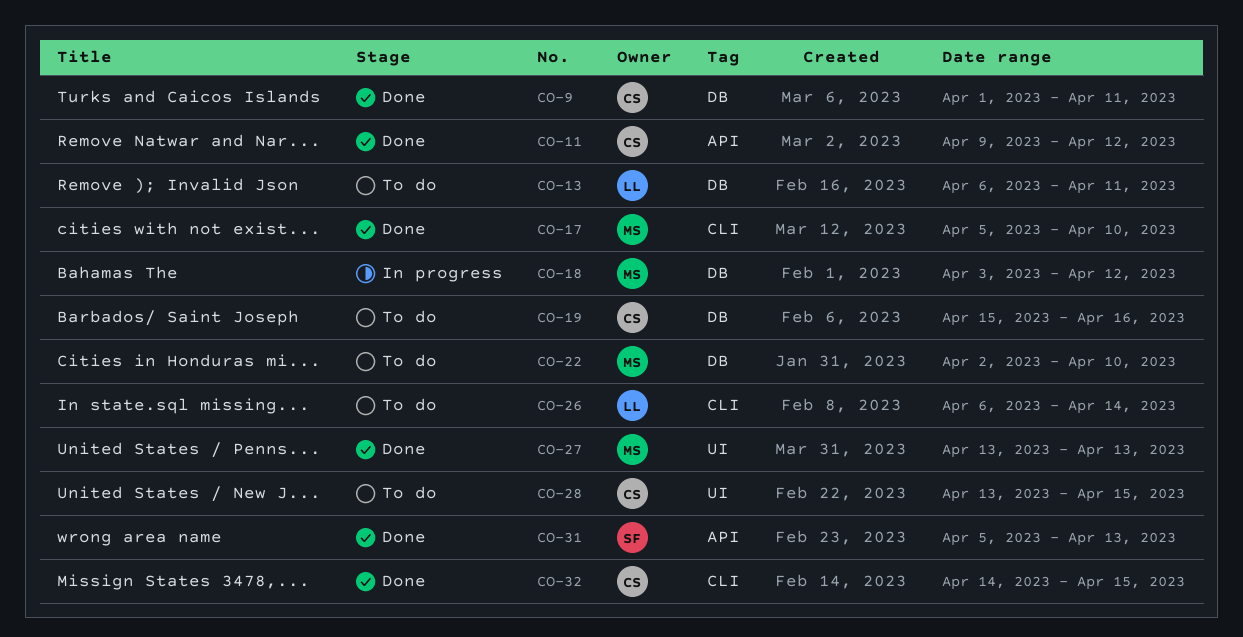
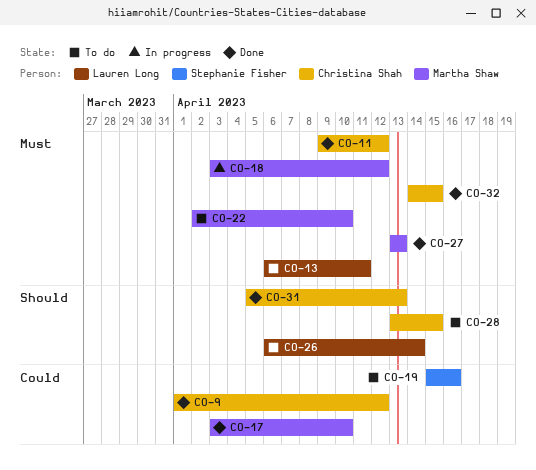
CO-9, due: Apr 11 -> Apr 12
CO-17, start: Apr 5 -> Apr 3
CO-19, owner: Christina Shah -> Stephanie Fisher
CO-31, owner: Stephanie Fisher -> Christina Shah

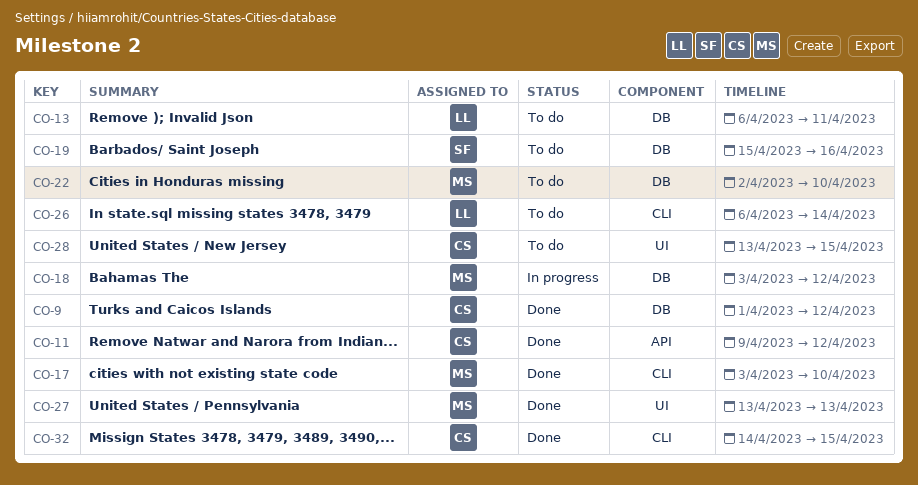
CO-31: present -> none

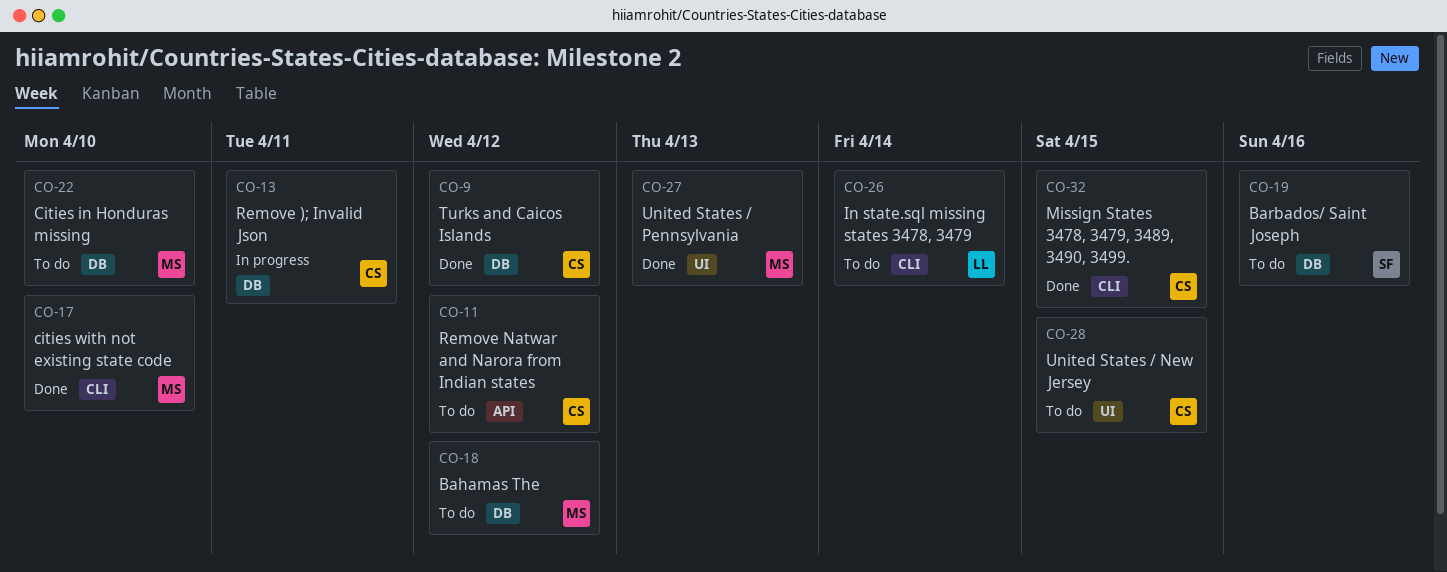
CO-11, status: Done -> To do
CO-13, status: To do -> In progress
CO-13, owner: LL -> CS
CO-18, status: In progress -> To do

